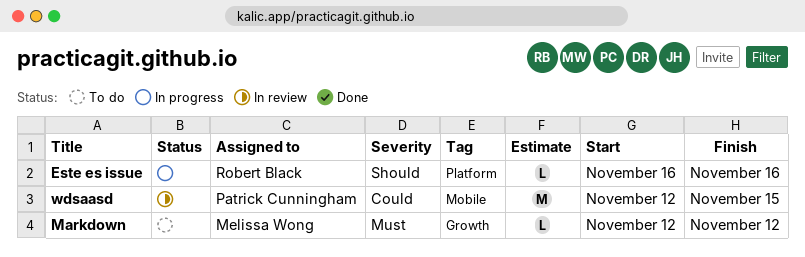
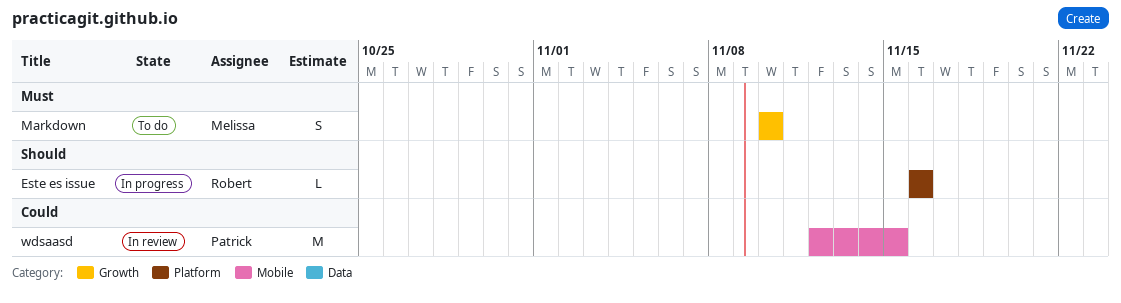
Markdown, estimate: L -> S
Markdown, start: Nov 12 -> Nov 10
Markdown, due: Nov 12 -> Nov 10

